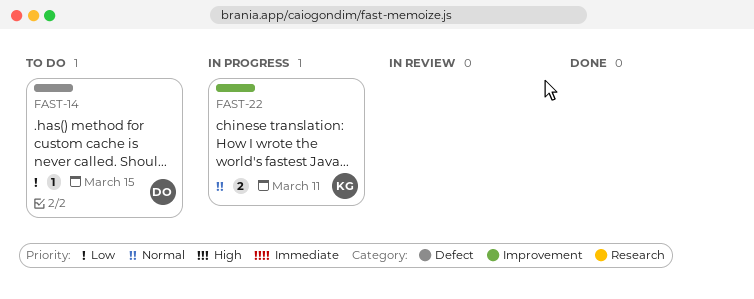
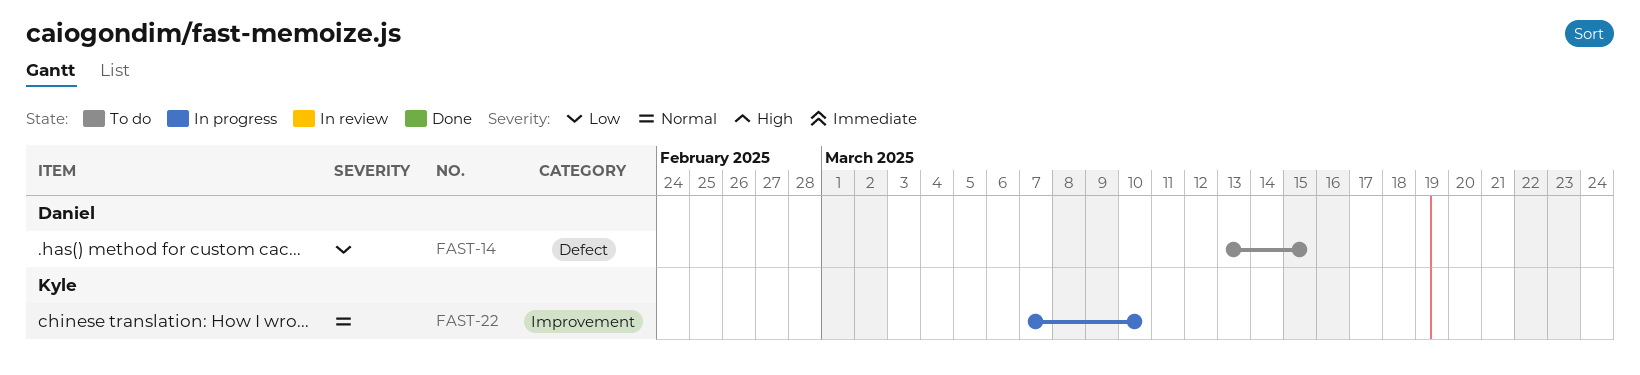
FAST-22, due: Mar 11 -> Mar 10

